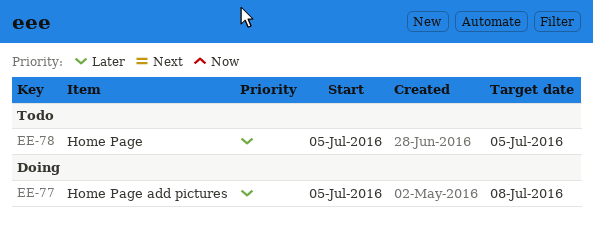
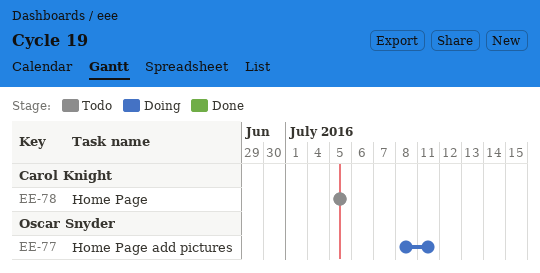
EE-77, start: Jul 5 -> Jul 8
EE-77, due: Jul 8 -> Jul 11

